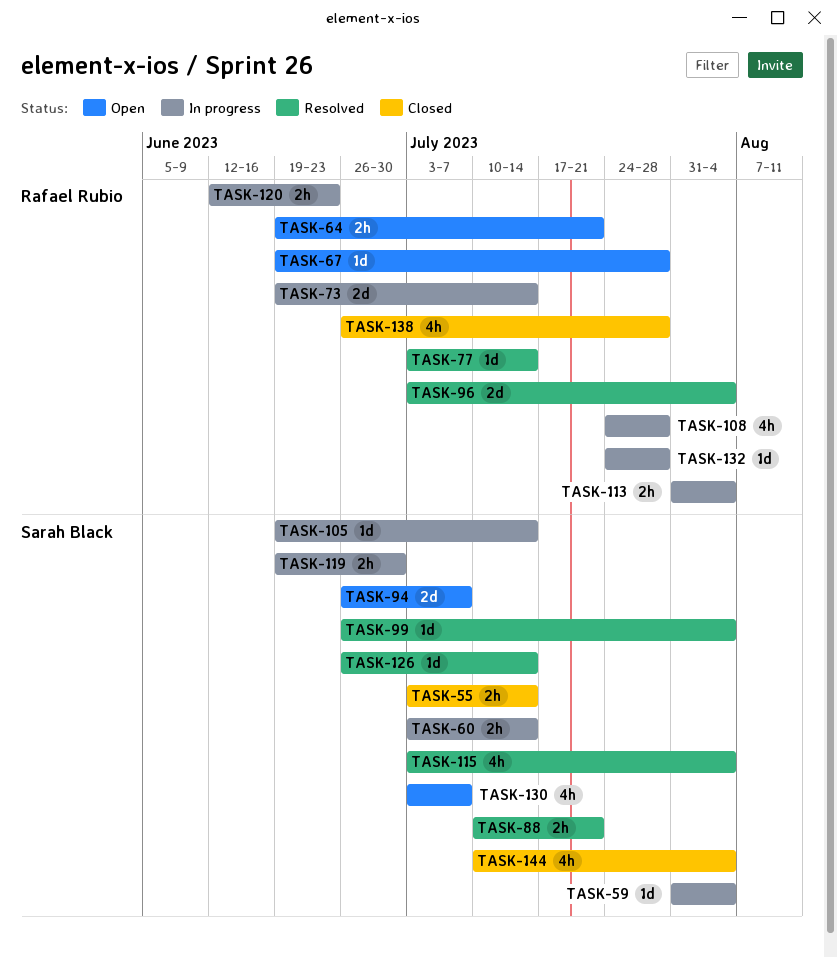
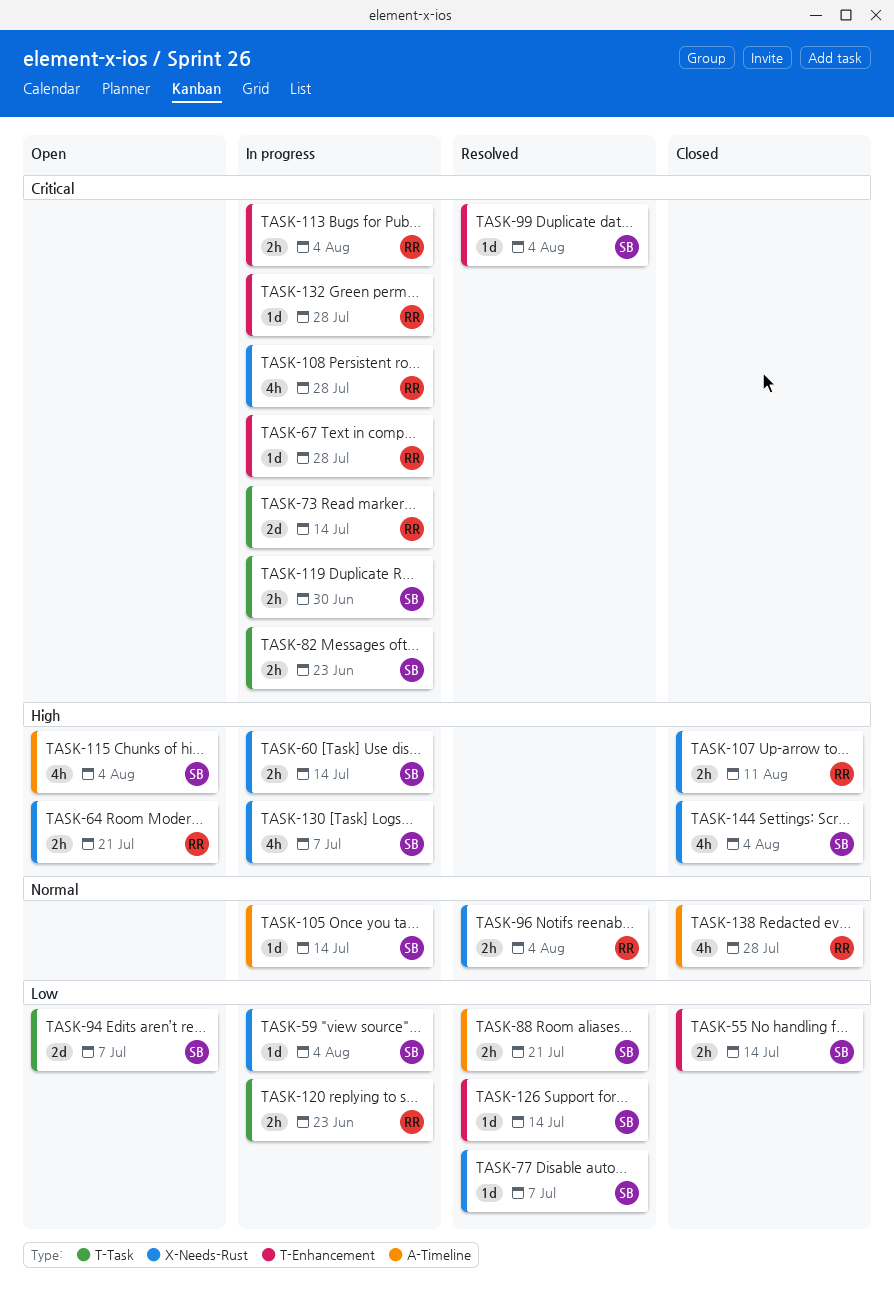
TASK-67, status: Open -> In progress
TASK-77, owner: Rafael Rubio -> Sarah Black
TASK-77, due: Jul 14 -> Jul 7
TASK-82: none -> present
TASK-96, estimate: 2d -> 2h
TASK-107: none -> present
TASK-115, status: Resolved -> Open
TASK-130, status: Open -> In progress

